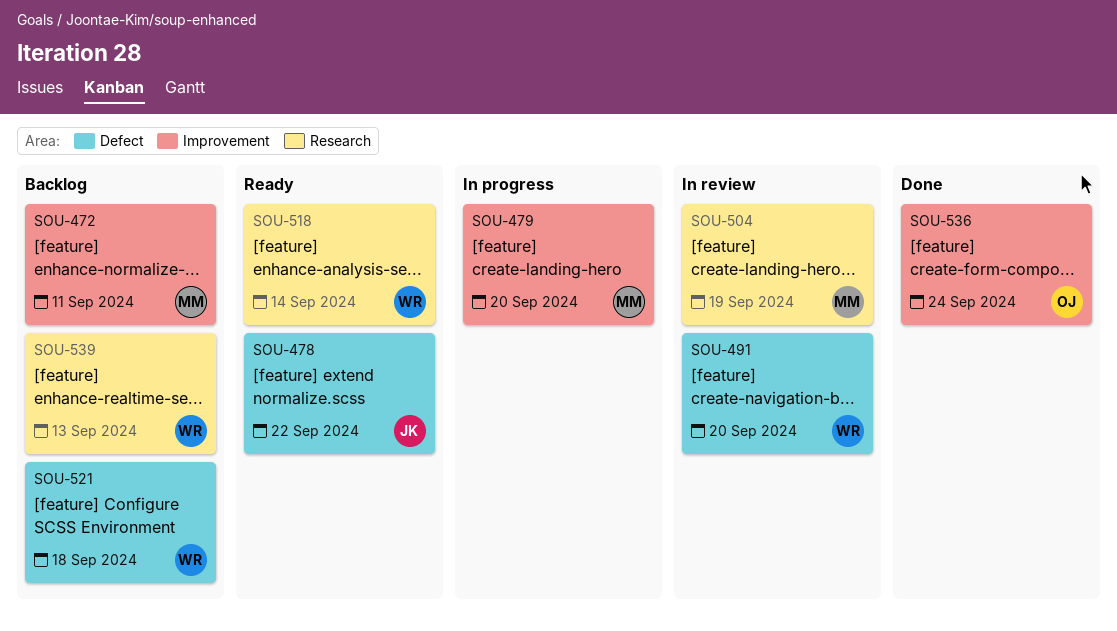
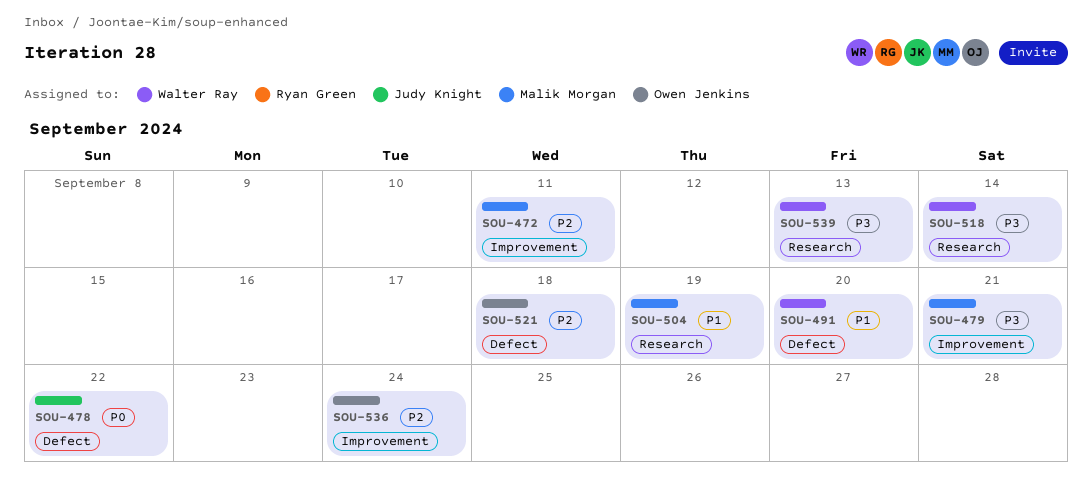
SOU-479, due: Sep 20 -> Sep 21
SOU-521, owner: Walter Ray -> Owen Jenkins

